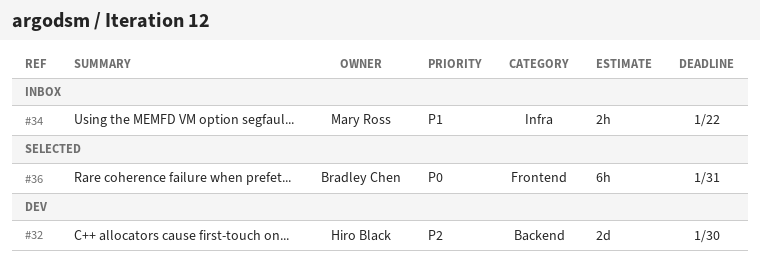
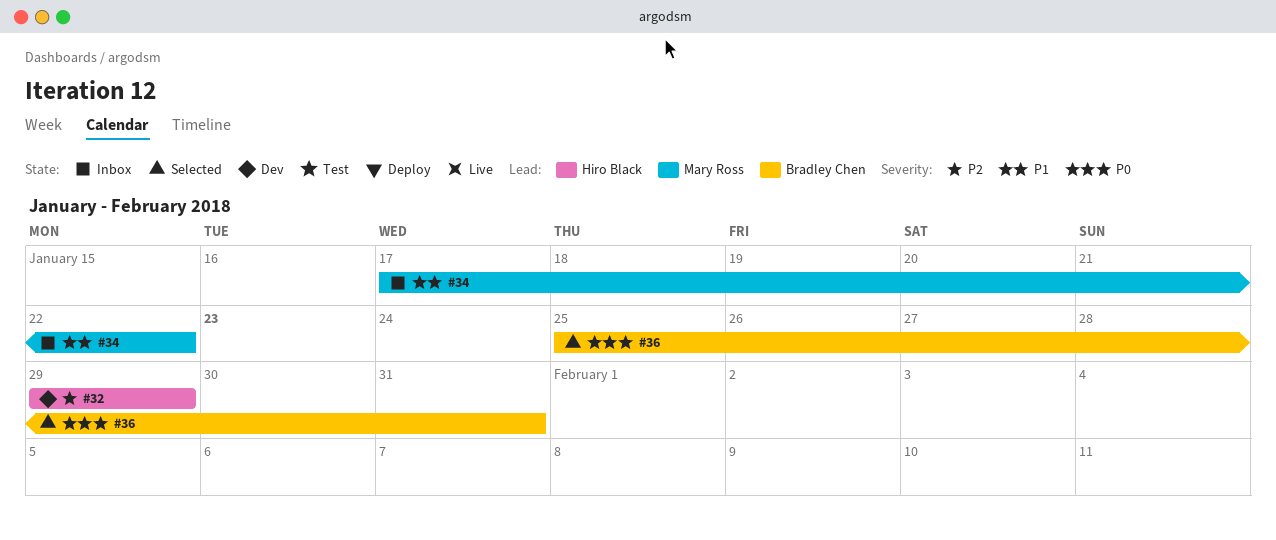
#32, due: Jan 30 -> Jan 29

